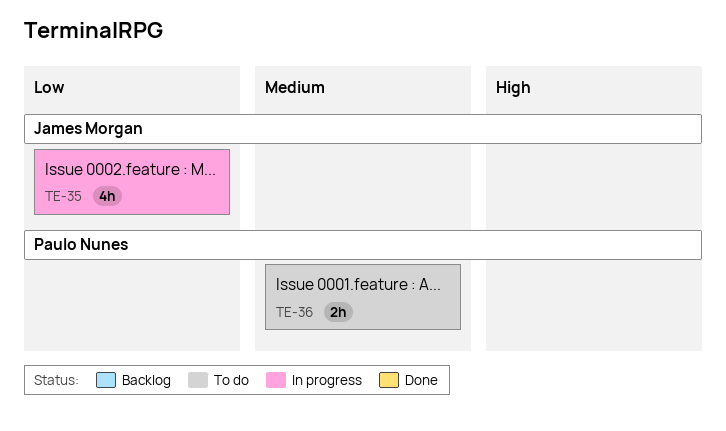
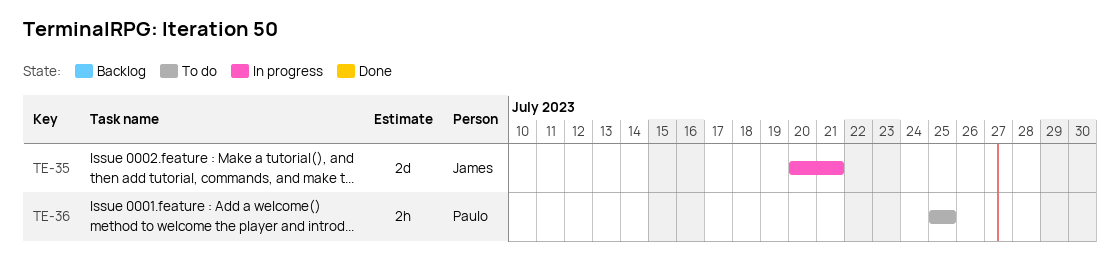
TE-35, estimate: 4h -> 2d

